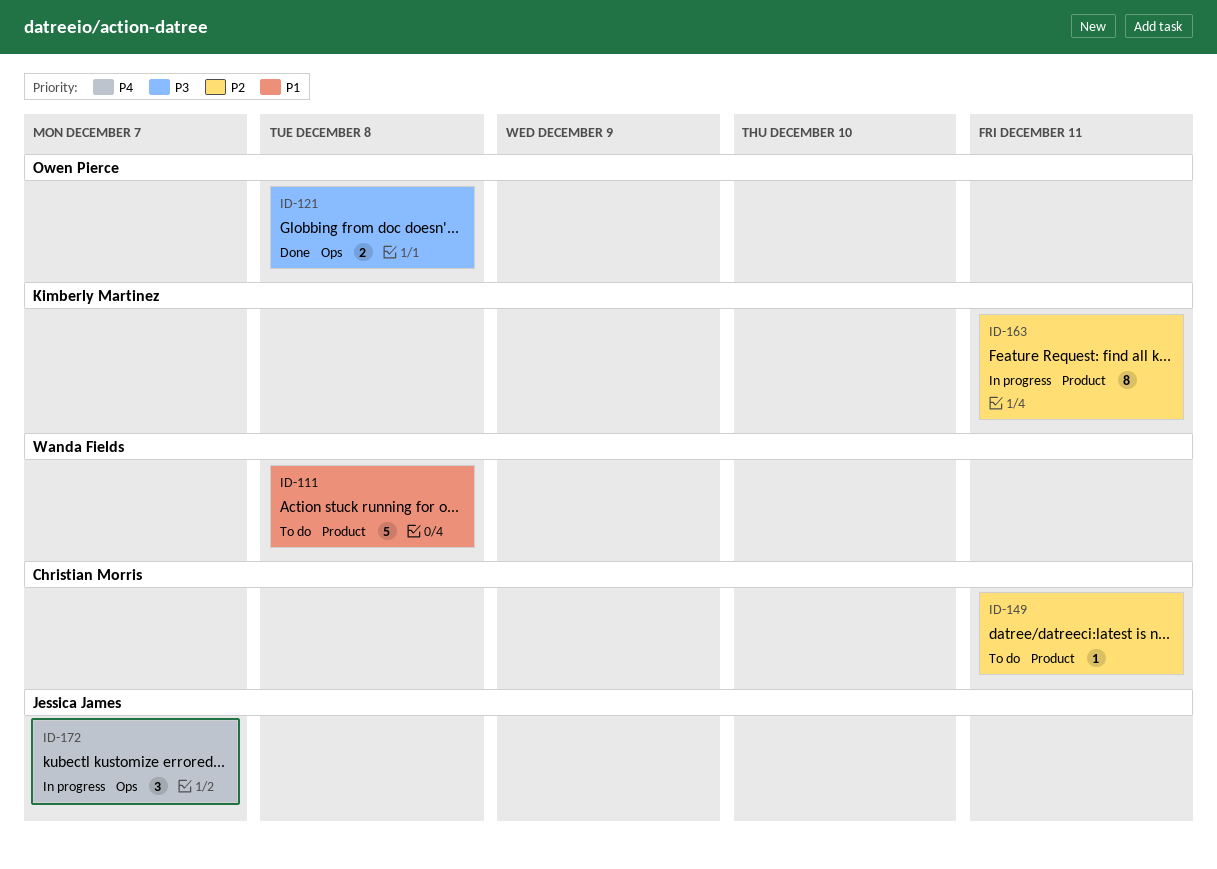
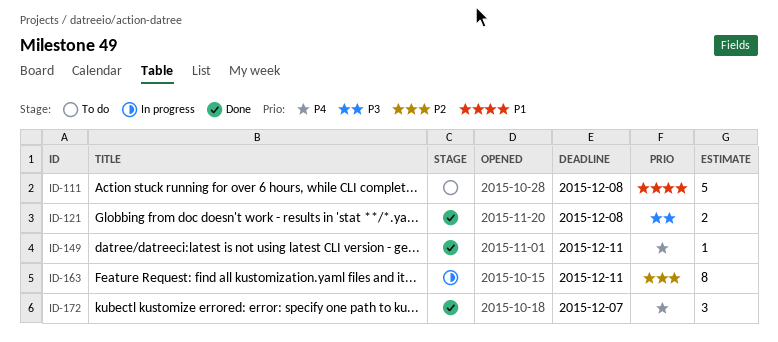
ID-149, status: To do -> Done
ID-149, priority: P2 -> P4
ID-172, status: In progress -> Done

